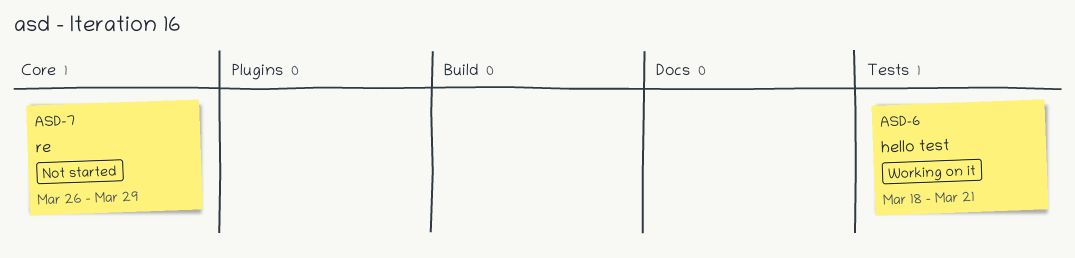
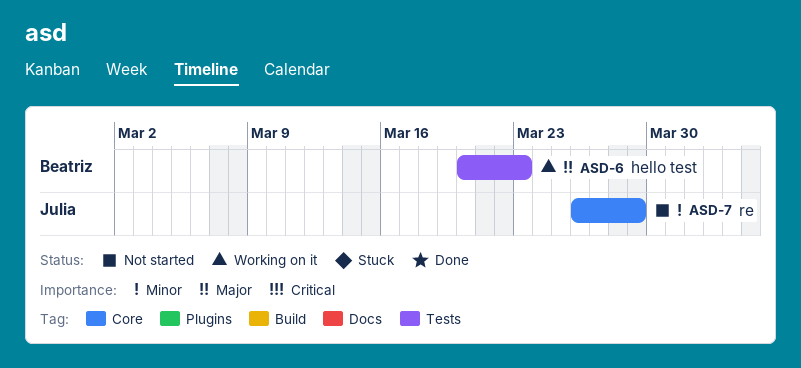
ASD-6, start: Mar 18 -> Mar 20
ASD-6, due: Mar 21 -> Mar 23

